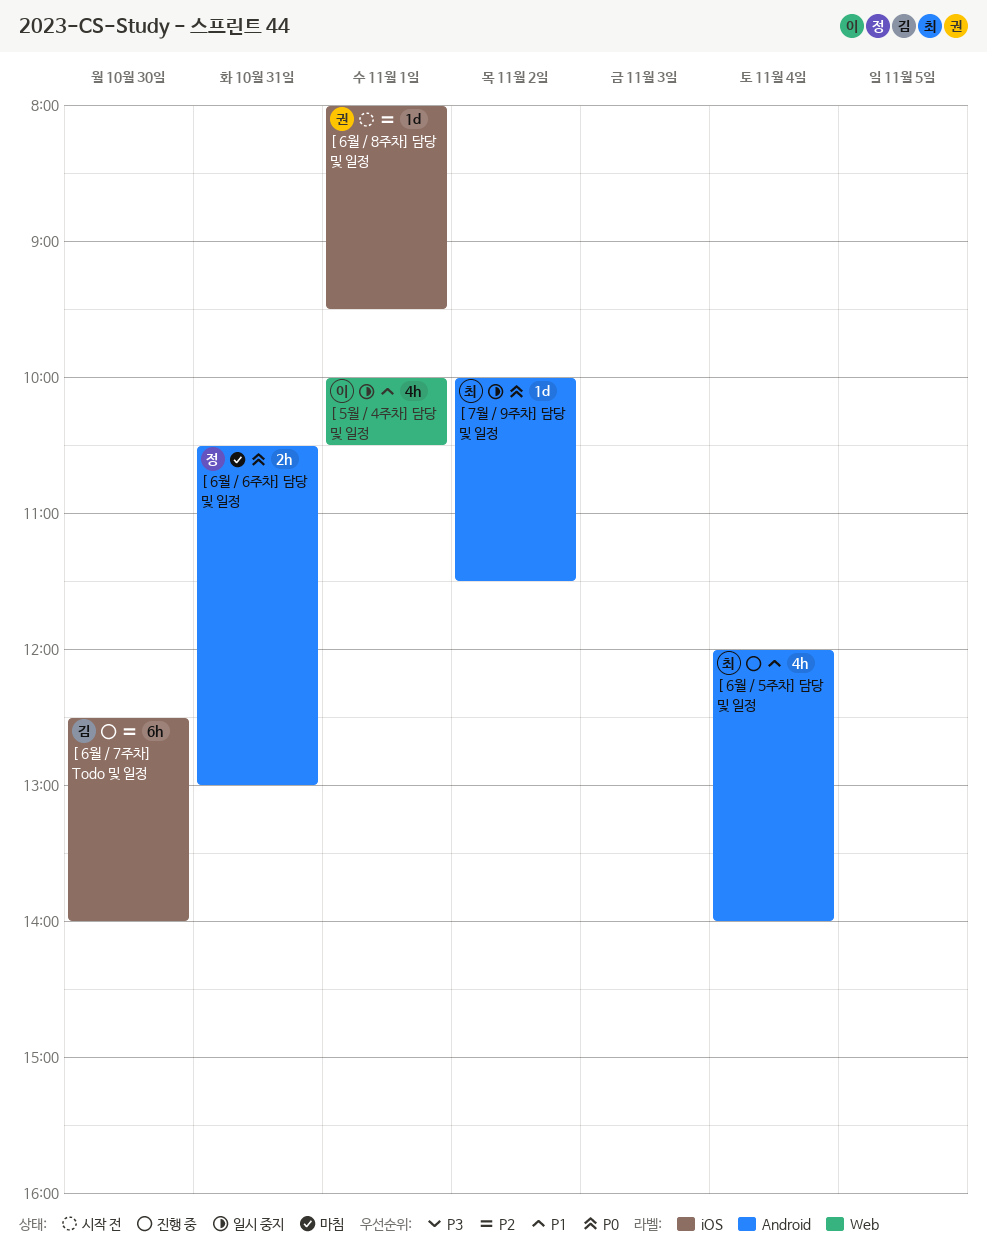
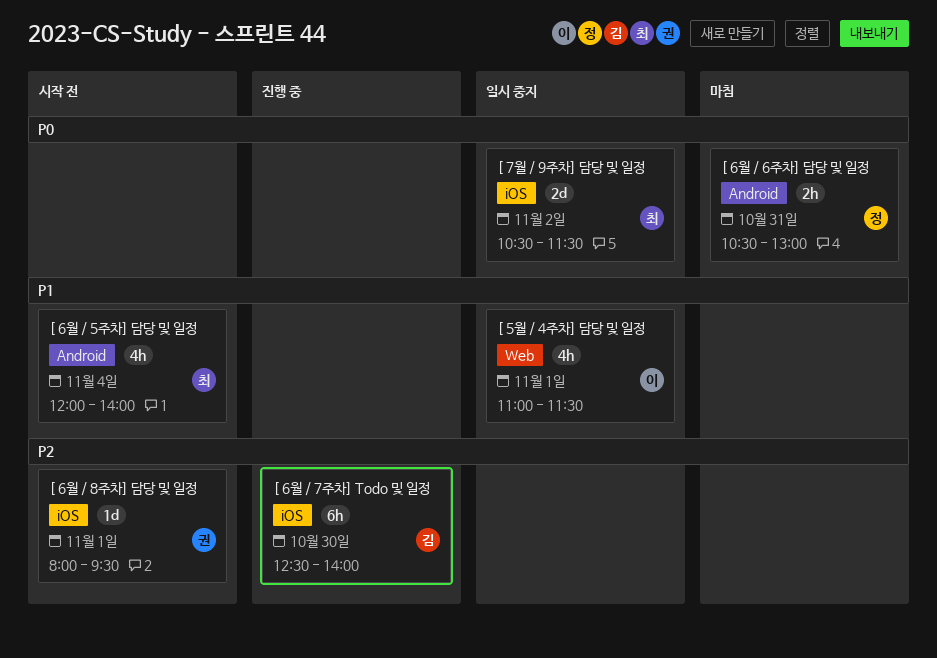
[ 5월 / 4주차] 담당 및 일정, begins: 10:00 -> 11:00
[ 5월 / 4주차] 담당 및 일정, ends: 10:30 -> 11:30
[ 6월 / 5주차] 담당 및 일정, status: 진행 중 -> 시작 전
[ 7월 / 9주차] 담당 및 일정, label: Android -> iOS
[ 7월 / 9주차] 담당 및 일정, estimate: 1d -> 2d
[ 7월 / 9주차] 담당 및 일정, begins: 10:00 -> 10:30

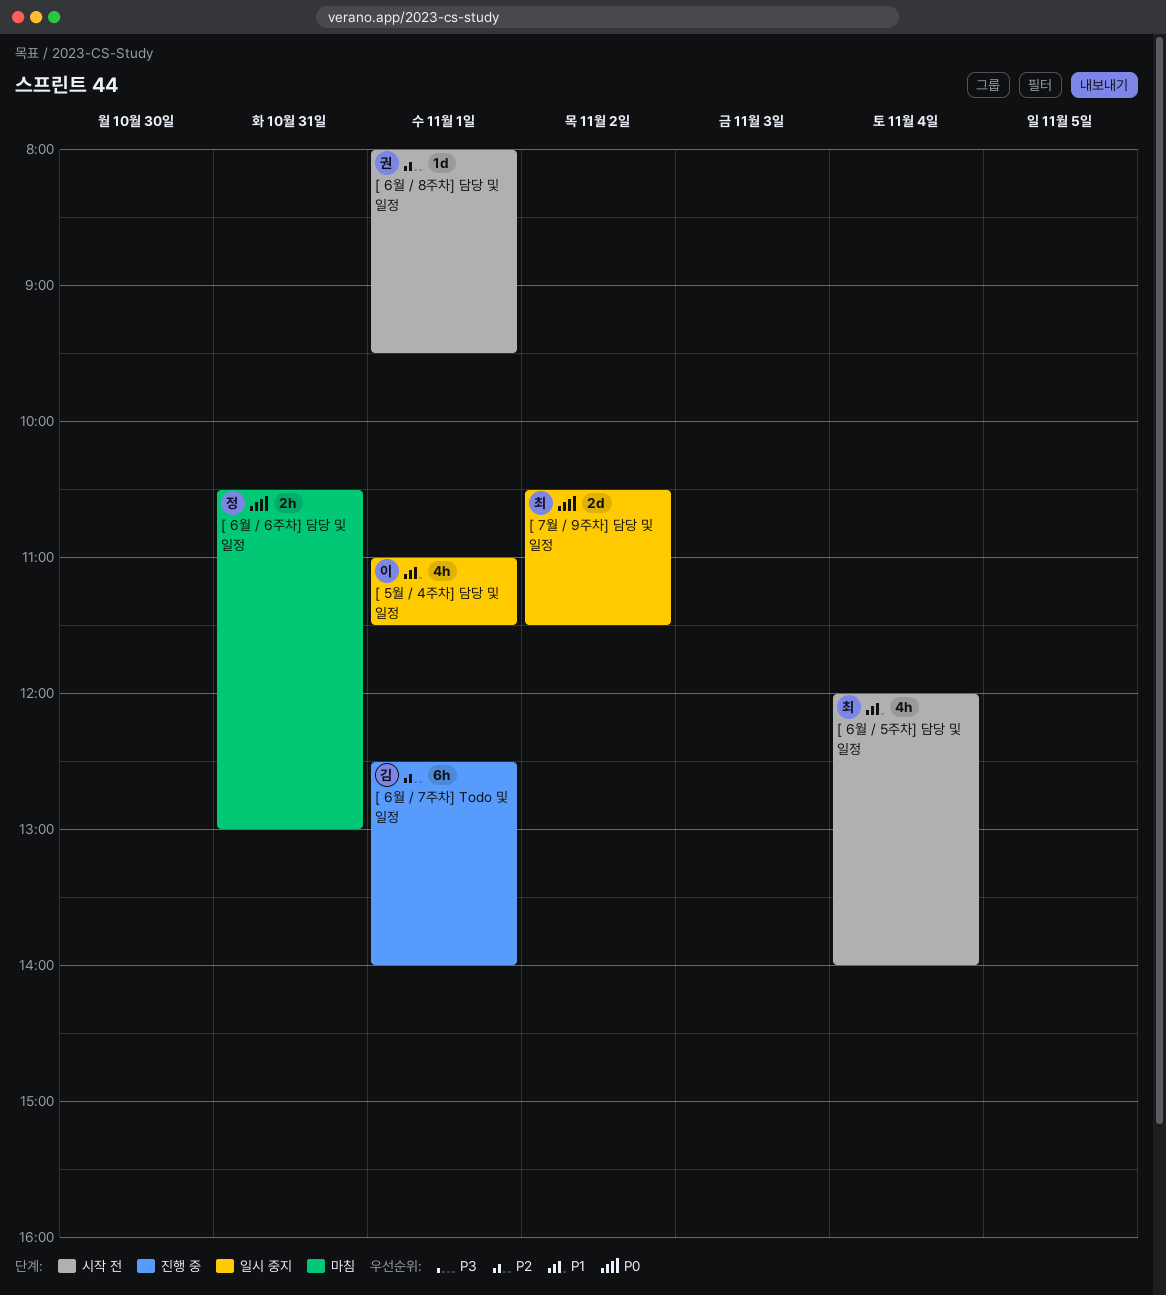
[ 6월 / 7주차] Todo 및 일정, day: Oct 30 -> Nov 1

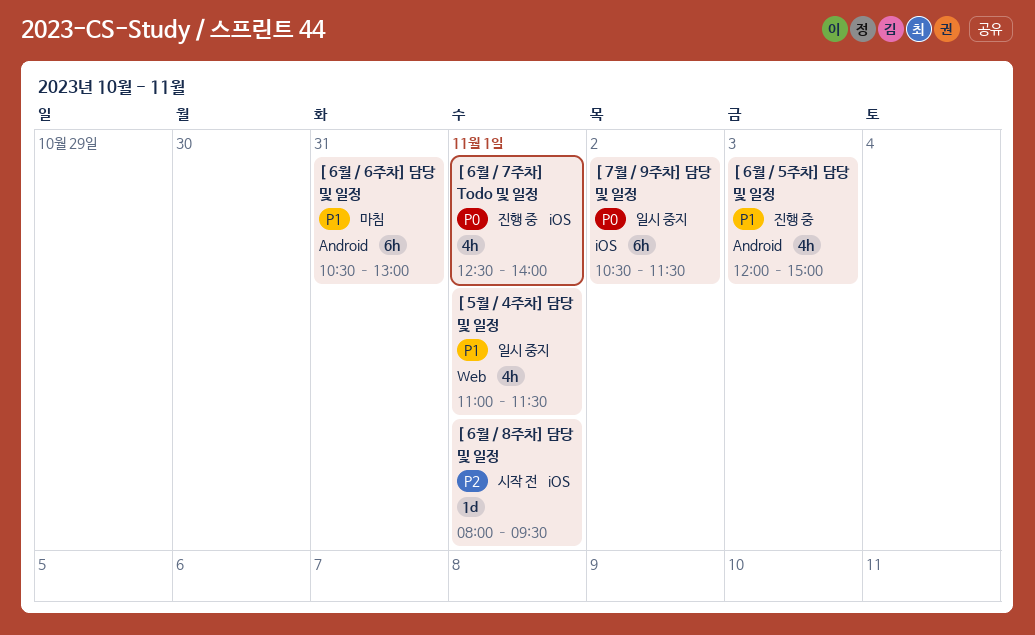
[ 6월 / 5주차] 담당 및 일정, status: 시작 전 -> 진행 중
[ 6월 / 5주차] 담당 및 일정, day: Nov 4 -> Nov 3
[ 6월 / 5주차] 담당 및 일정, ends: 14:00 -> 15:00
[ 6월 / 6주차] 담당 및 일정, priority: P0 -> P1
[ 6월 / 6주차] 담당 및 일정, estimate: 2h -> 6h
[ 6월 / 7주차] Todo 및 일정, priority: P2 -> P0
[ 6월 / 7주차] Todo 및 일정, estimate: 6h -> 4h
[ 7월 / 9주차] 담당 및 일정, estimate: 2d -> 6h

